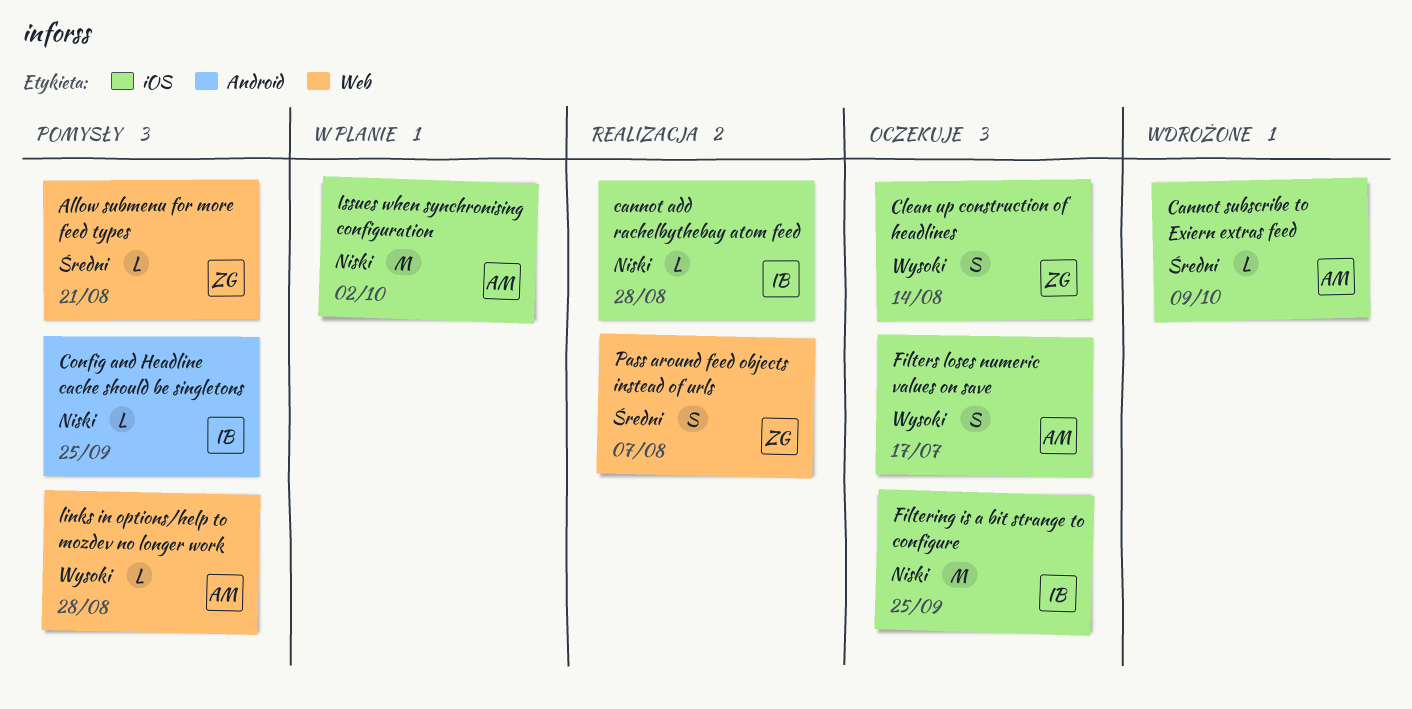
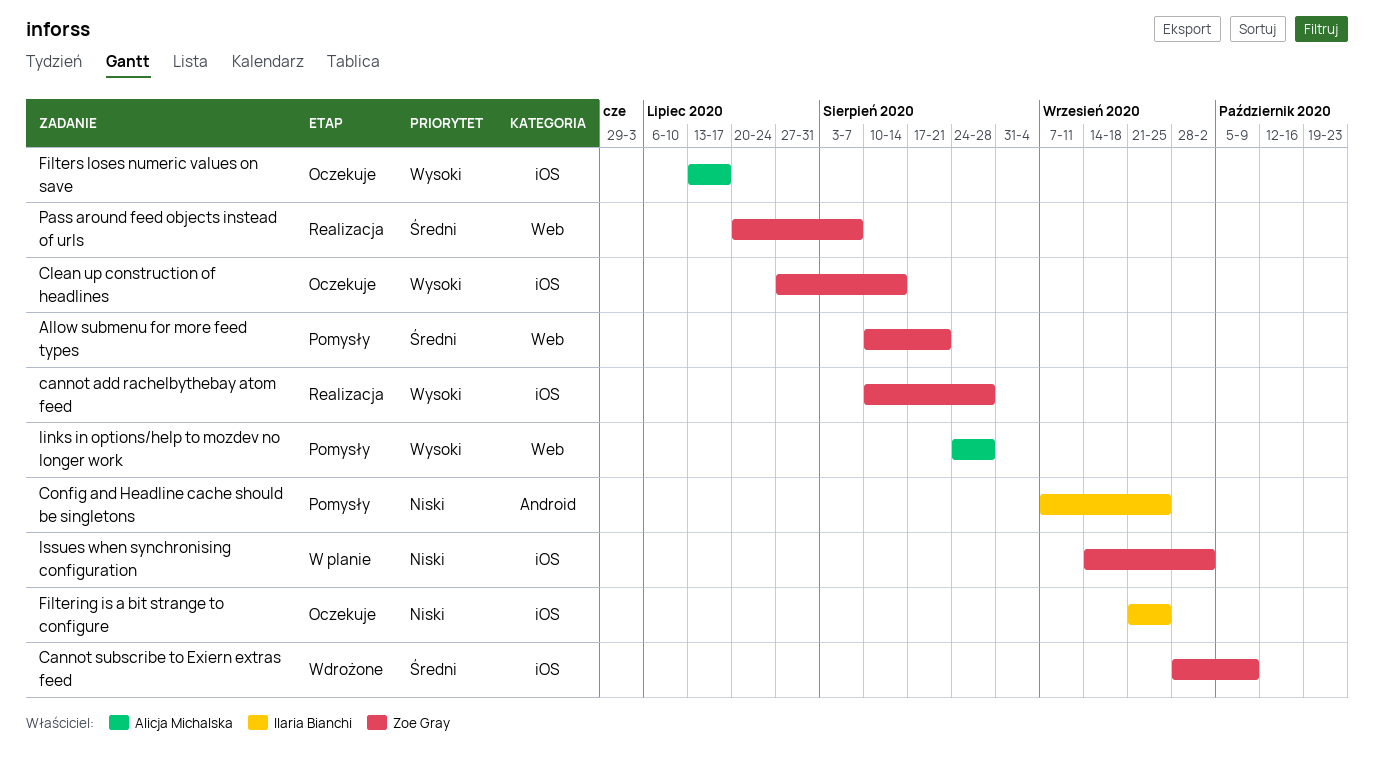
cannot add rachelbythebay atom feed, owner: Ilaria Bianchi -> Zoe Gray
cannot add rachelbythebay atom feed, priority: Niski -> Wysoki
Cannot subscribe to Exiern extras feed, owner: Alicja Michalska -> Zoe Gray
Issues when synchronising configuration, owner: Alicja Michalska -> Zoe Gray

